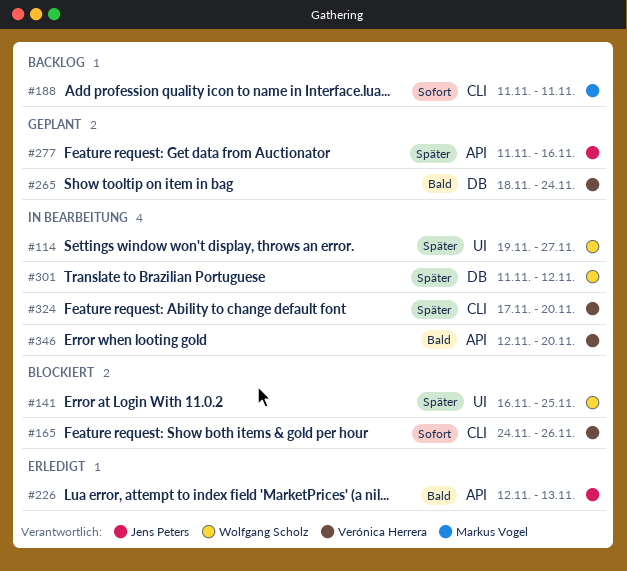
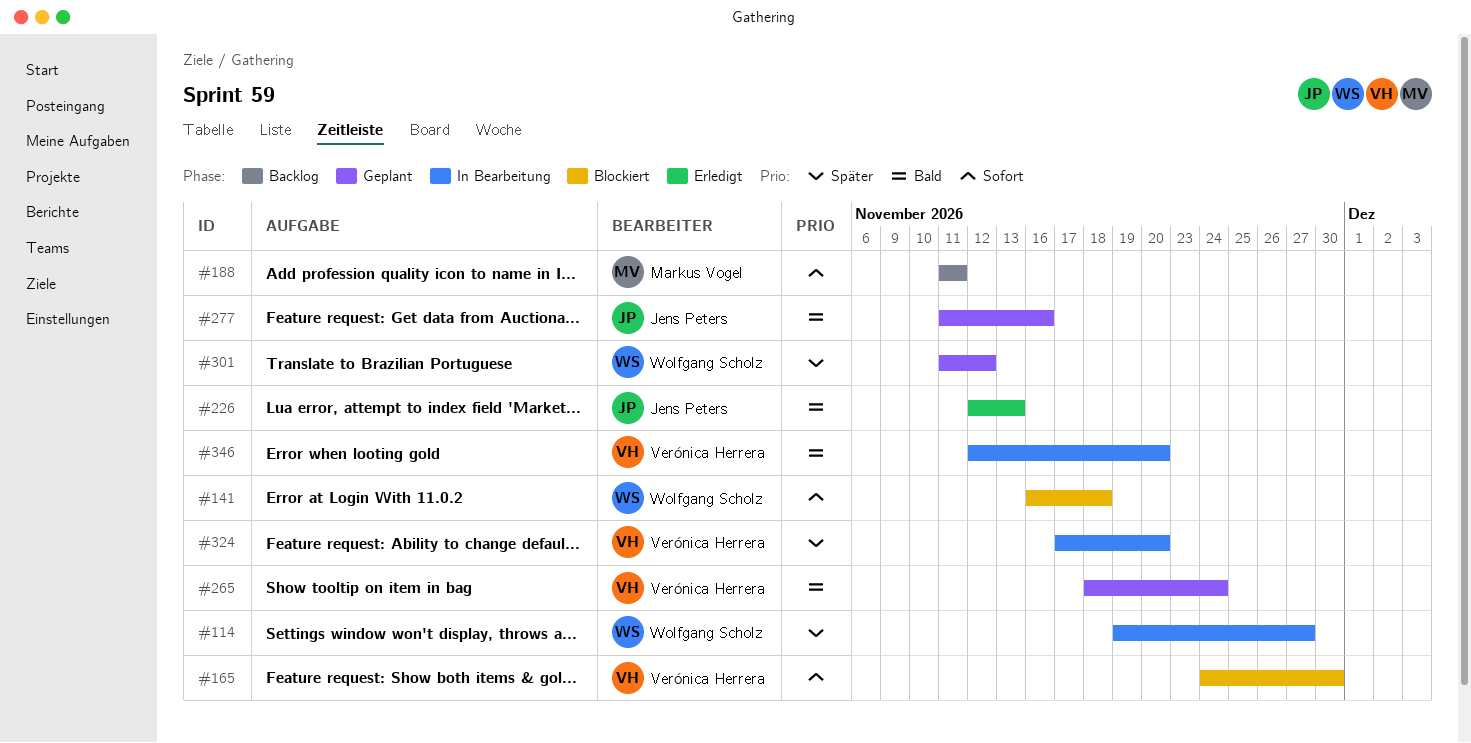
#141, priority: Später -> Sofort
#141, due: Nov 25 -> Nov 18
#165, due: Nov 26 -> Nov 30
#277, priority: Später -> Bald
#301, status: In Bearbeitung -> Geplant

